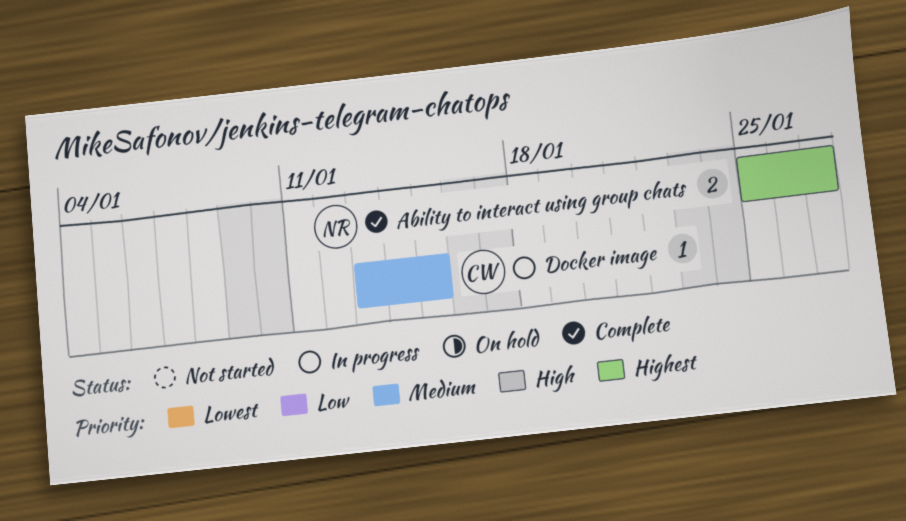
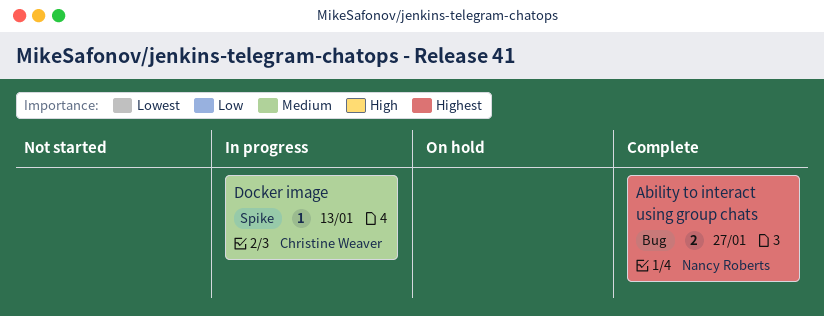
Docker image, due: Jan 15 -> Jan 13

